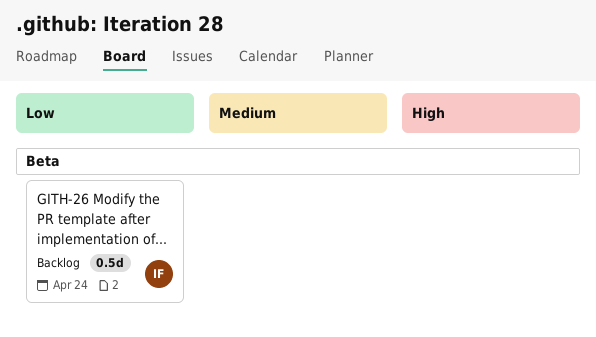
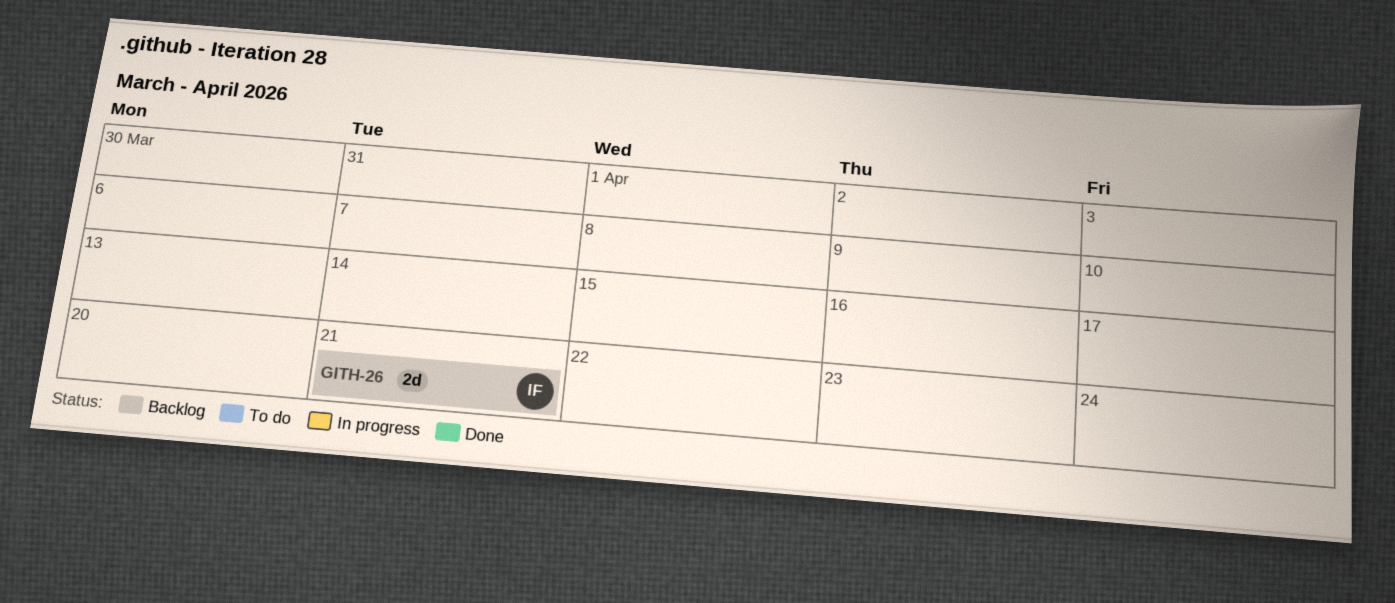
GITH-26, estimate: 0.5d -> 2d
GITH-26, due: Apr 24 -> Apr 21

